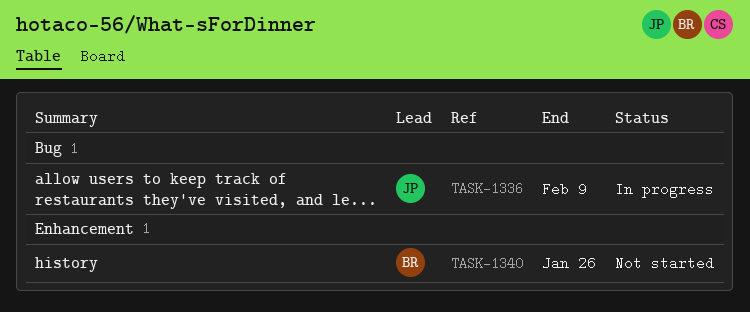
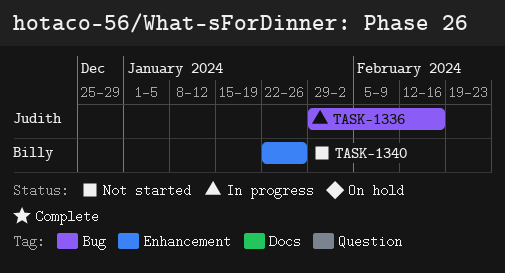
TASK-1336, due: Feb 9 -> Feb 16

